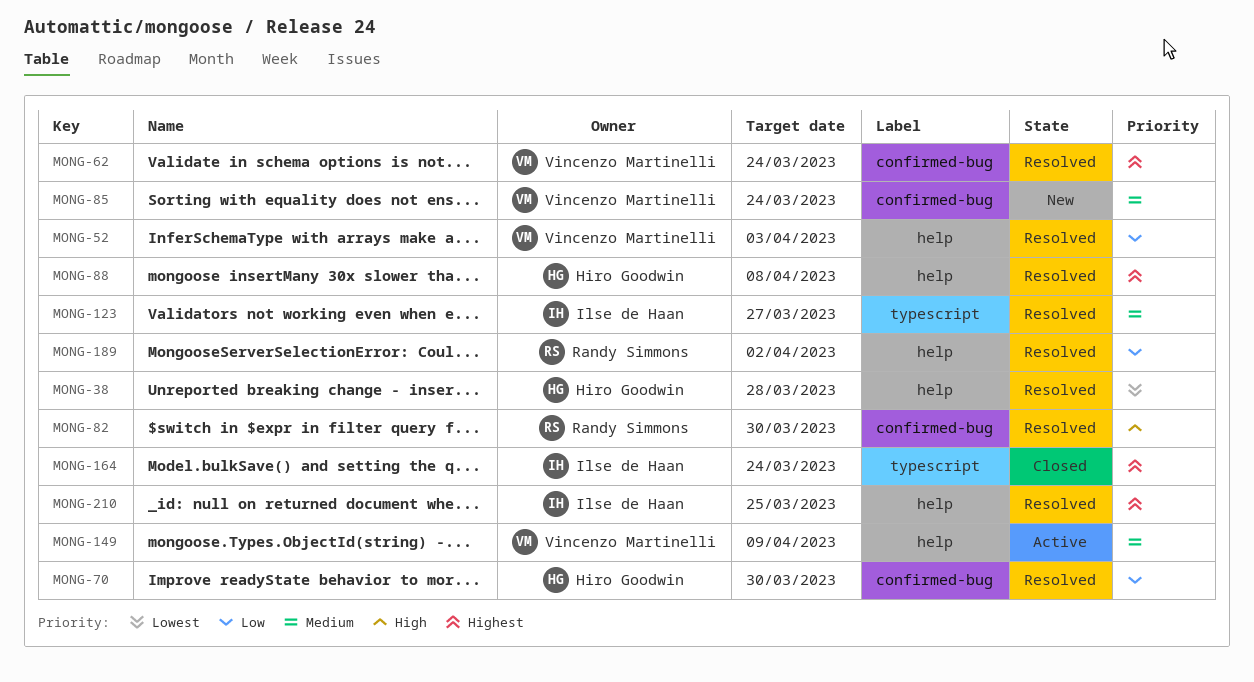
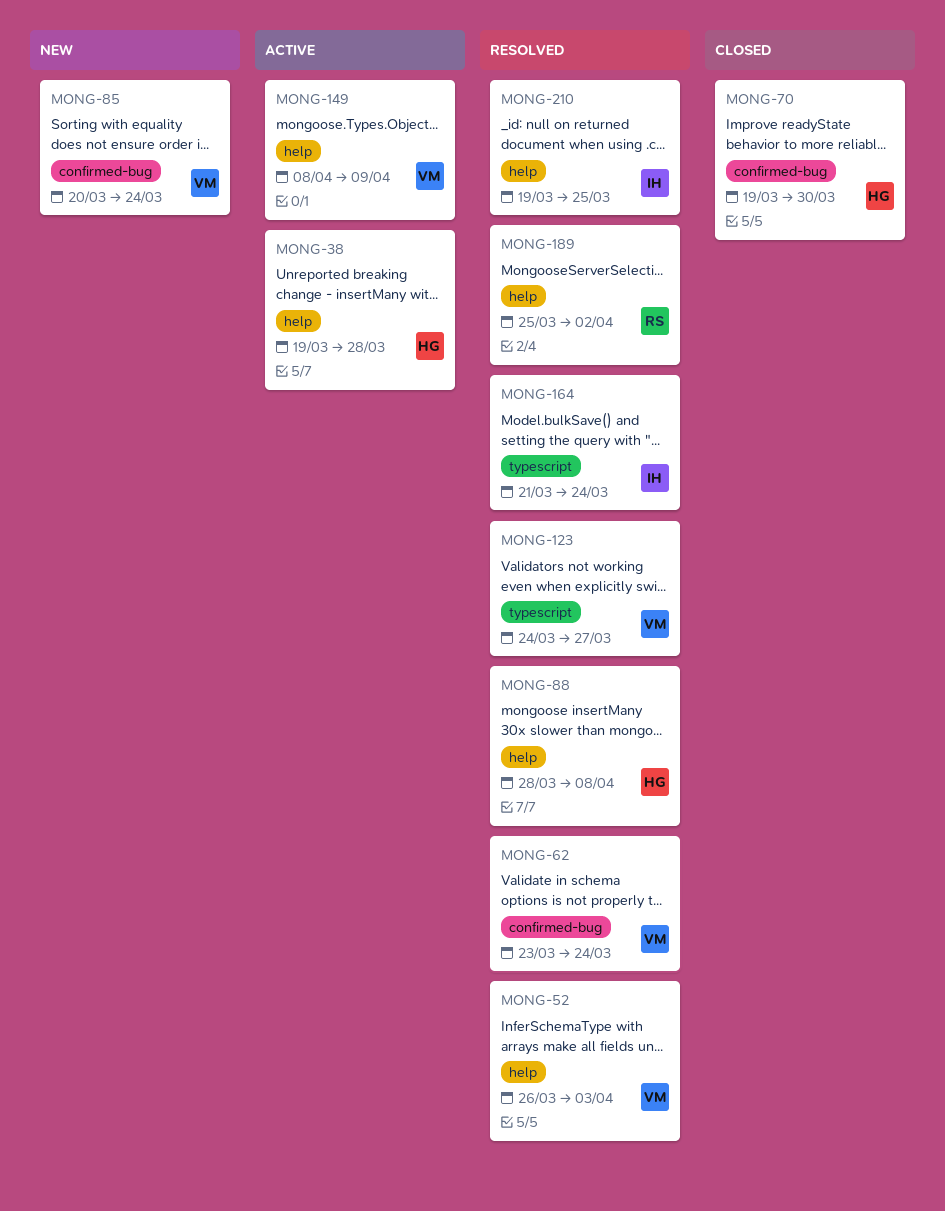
MONG-38, status: Resolved -> Active
MONG-70, status: Resolved -> Closed
MONG-82: present -> none
MONG-123, owner: Ilse de Haan -> Vincenzo Martinelli
MONG-164, status: Closed -> Resolved

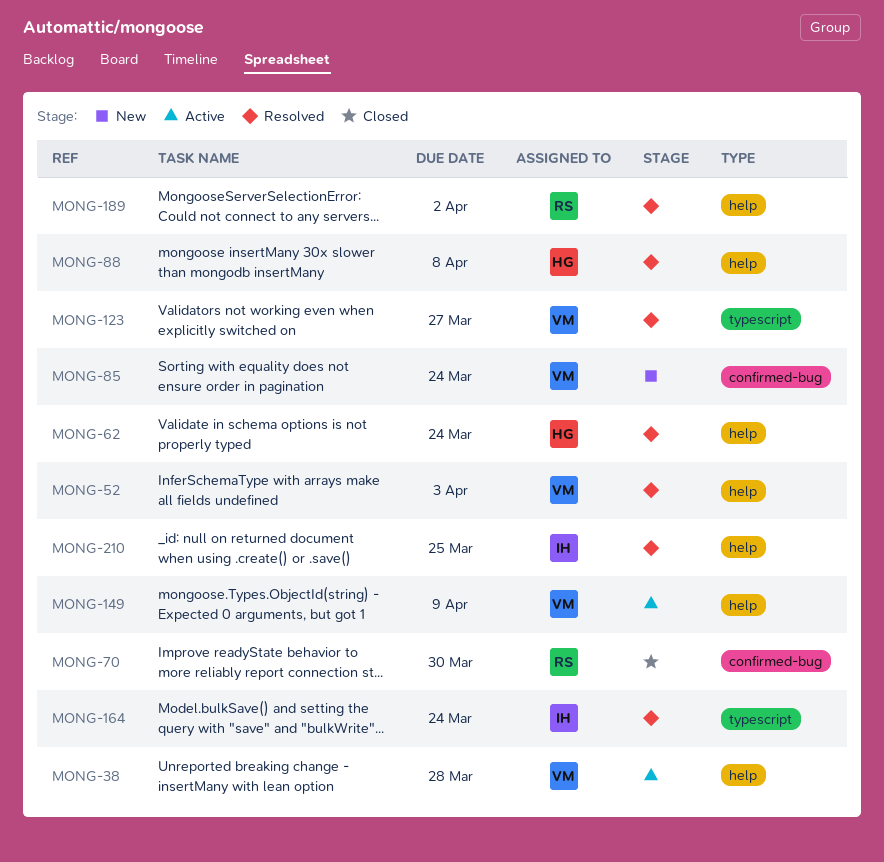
MONG-38, owner: HG -> VM
MONG-62, owner: VM -> HG
MONG-62, label: confirmed-bug -> help
MONG-70, owner: HG -> RS

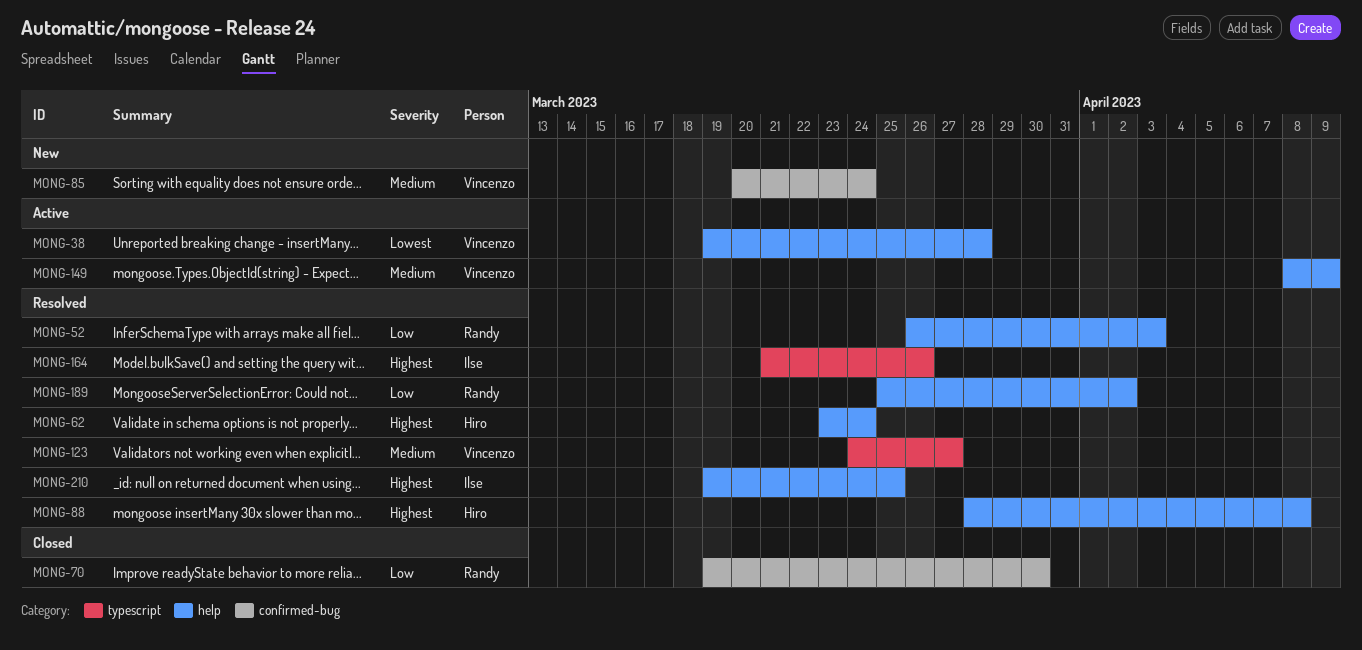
MONG-52, owner: Vincenzo -> Randy
MONG-164, due: Mar 24 -> Mar 26

